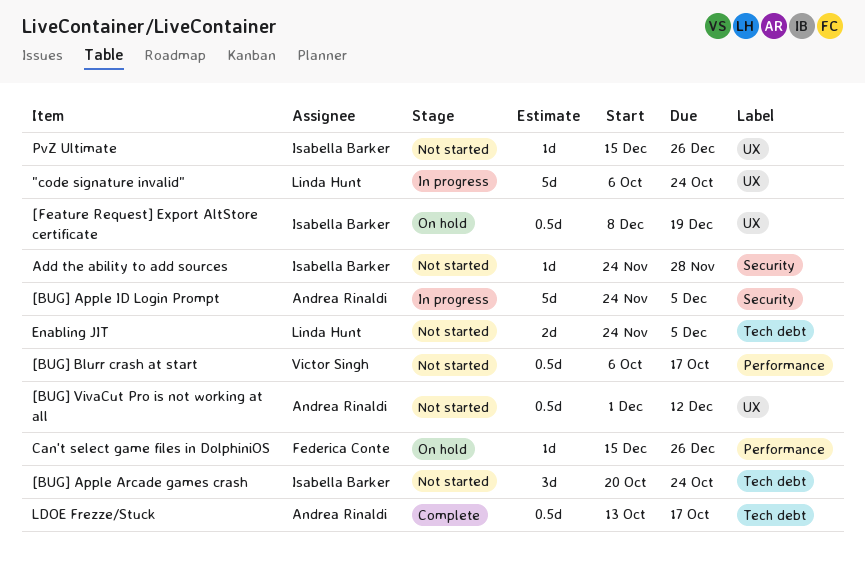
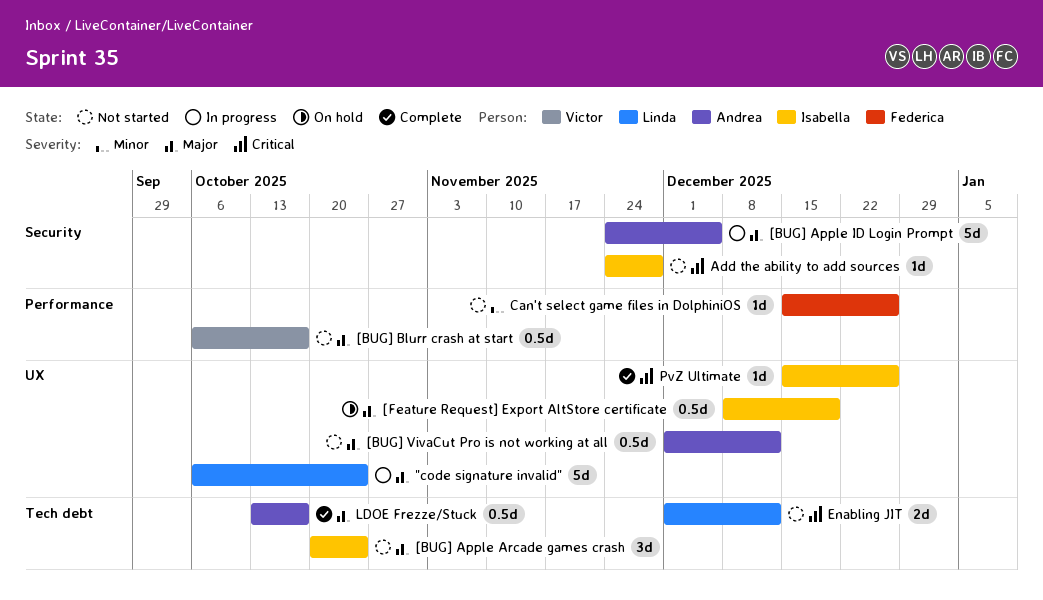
Can't select game files in DolphiniOS, status: On hold -> Not started
Enabling JIT, start: Nov 24 -> Dec 1
Enabling JIT, due: Dec 5 -> Dec 12
PvZ Ultimate, status: Not started -> Complete

